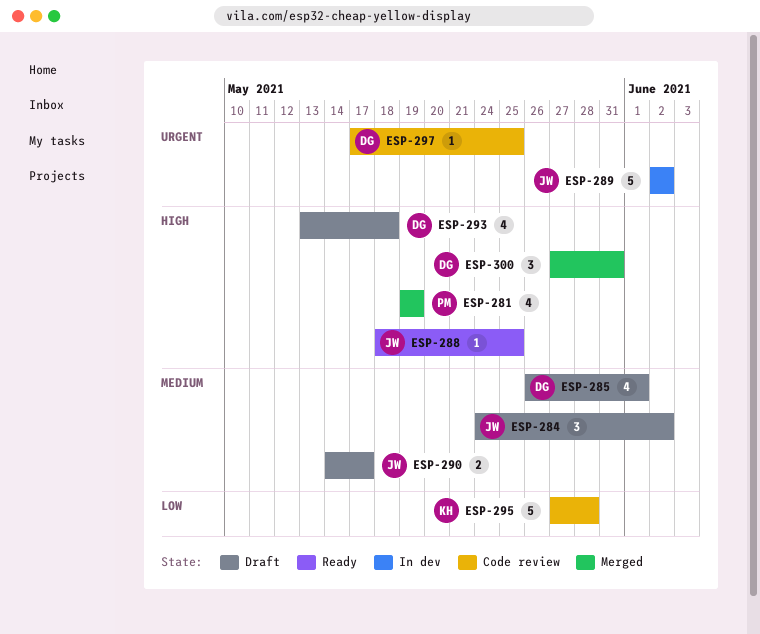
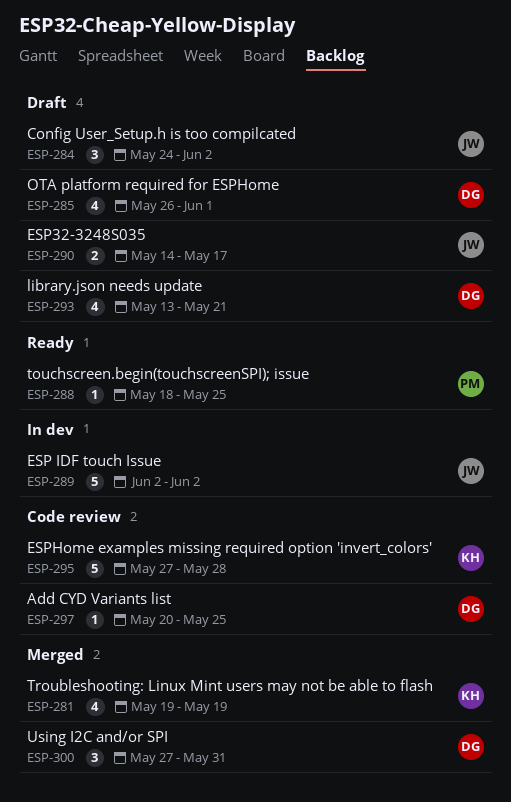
ESP-281, owner: PM -> KH
ESP-288, owner: JW -> PM
ESP-293, due: May 18 -> May 21
ESP-297, start: May 17 -> May 20

